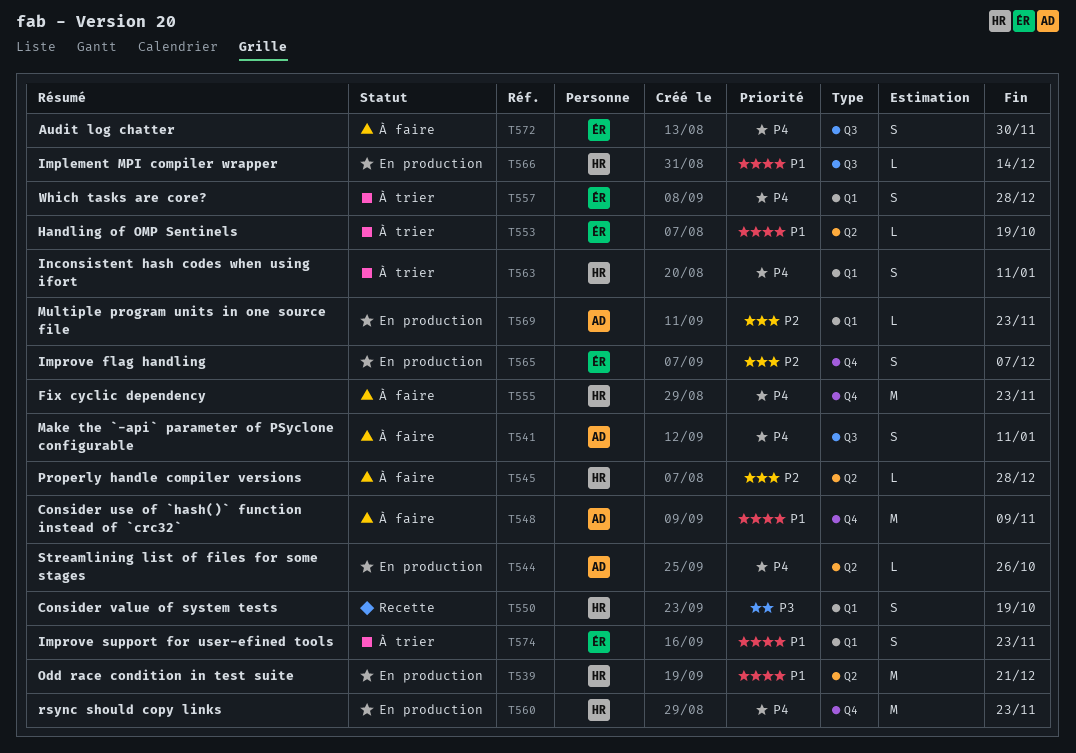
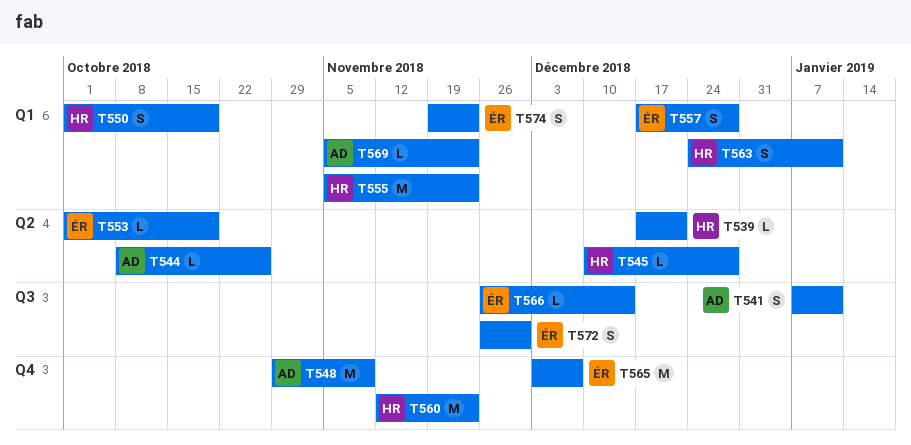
T539, estimate: M -> L
T555, label: Q4 -> Q1
T565, estimate: S -> M
T566, owner: HR -> ÉR

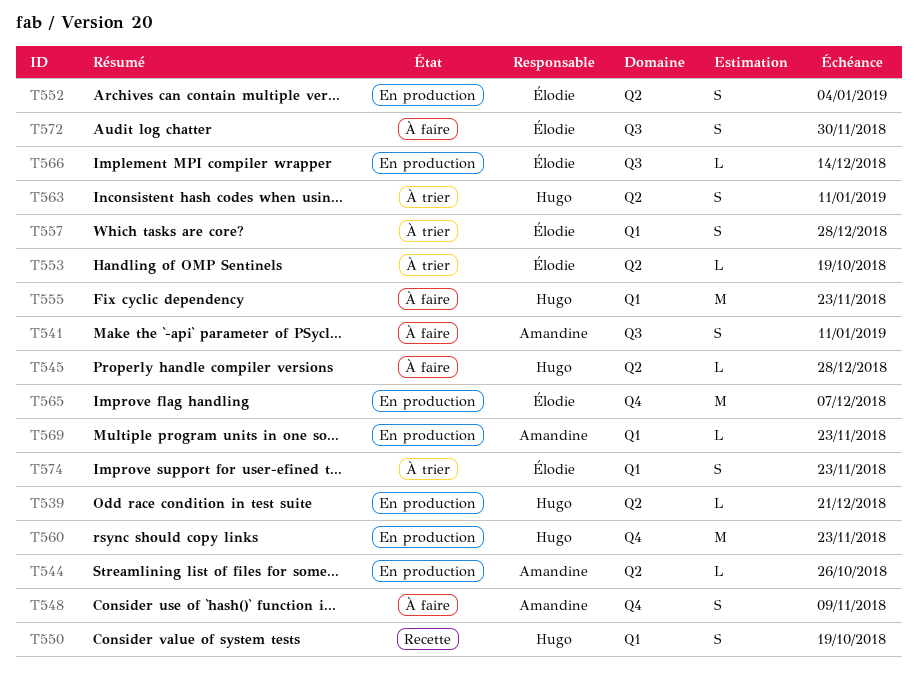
T548, estimate: M -> S
T552: none -> present
T563, label: Q1 -> Q2

